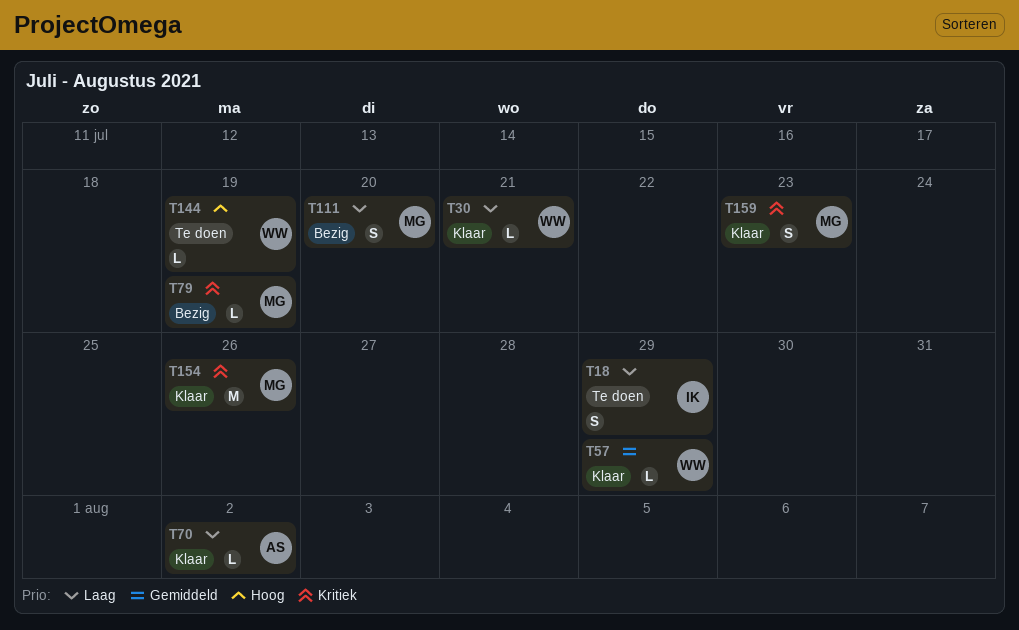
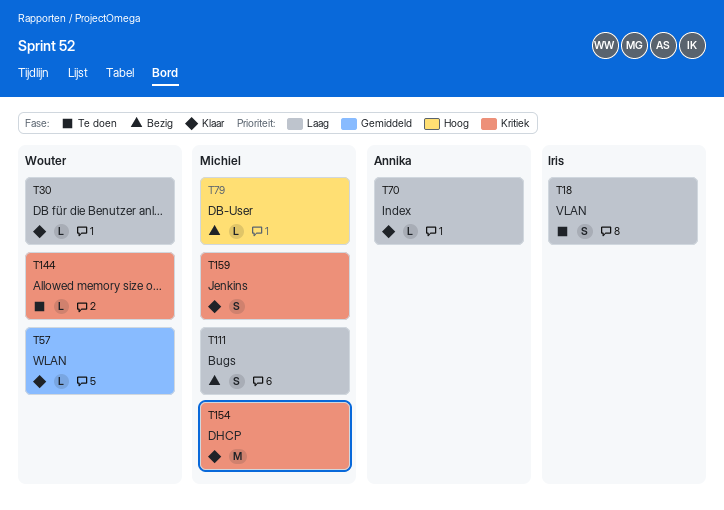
T79, priority: Kritiek -> Hoog
T144, priority: Hoog -> Kritiek

